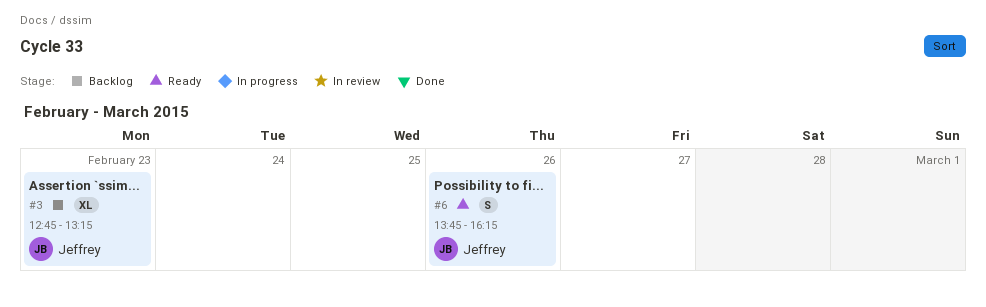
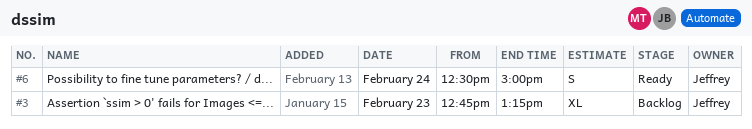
#6, day: Feb 26 -> Feb 24
#6, begins: 13:45 -> 12:30
#6, ends: 16:15 -> 15:00

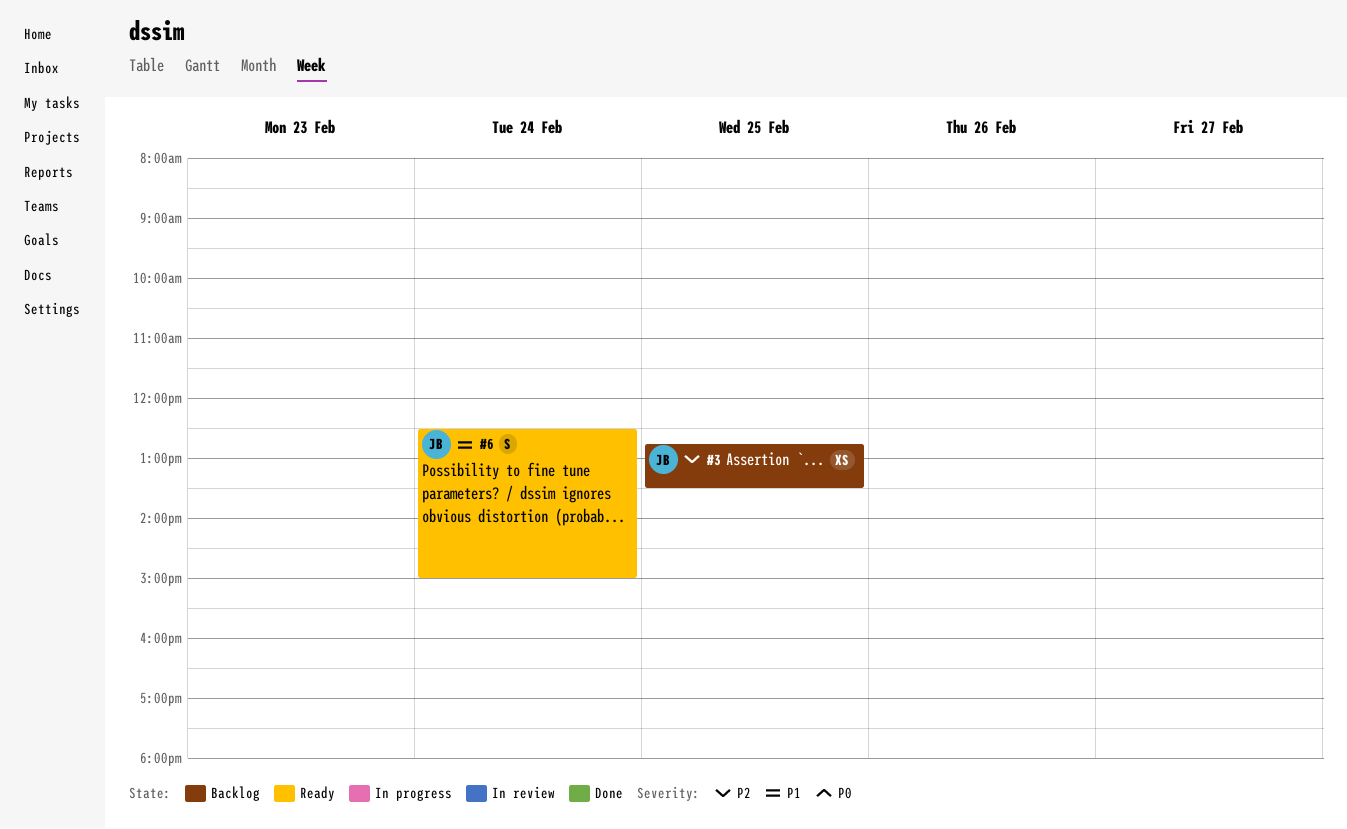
#3, estimate: XL -> XS
#3, day: Feb 23 -> Feb 25
#3, ends: 13:15 -> 13:30

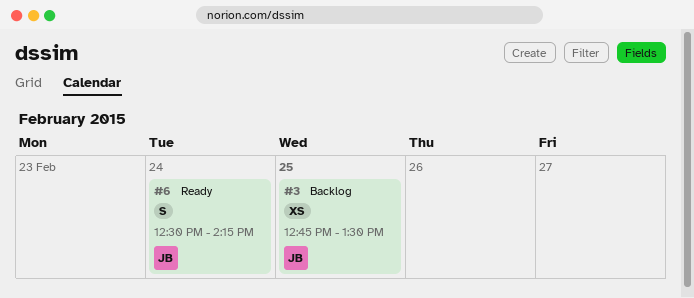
#6, ends: 15:00 -> 14:15

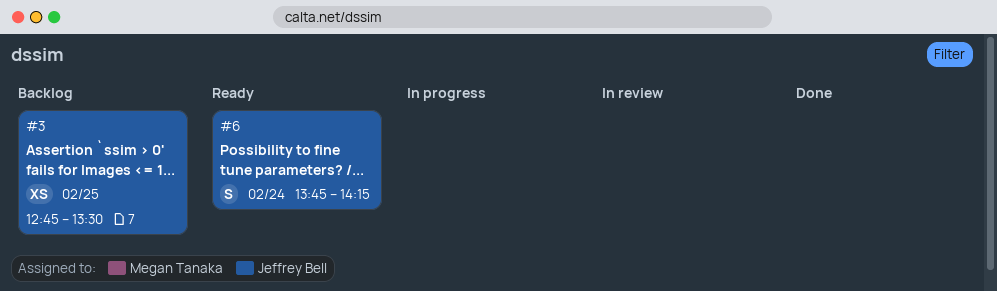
#6, begins: 12:30 -> 13:45

